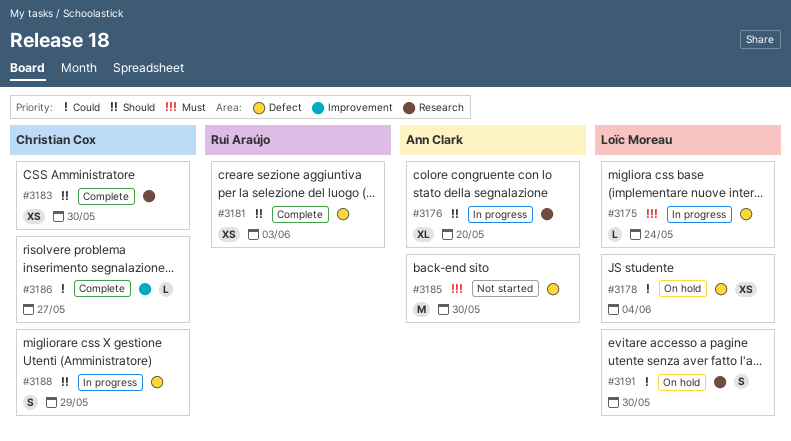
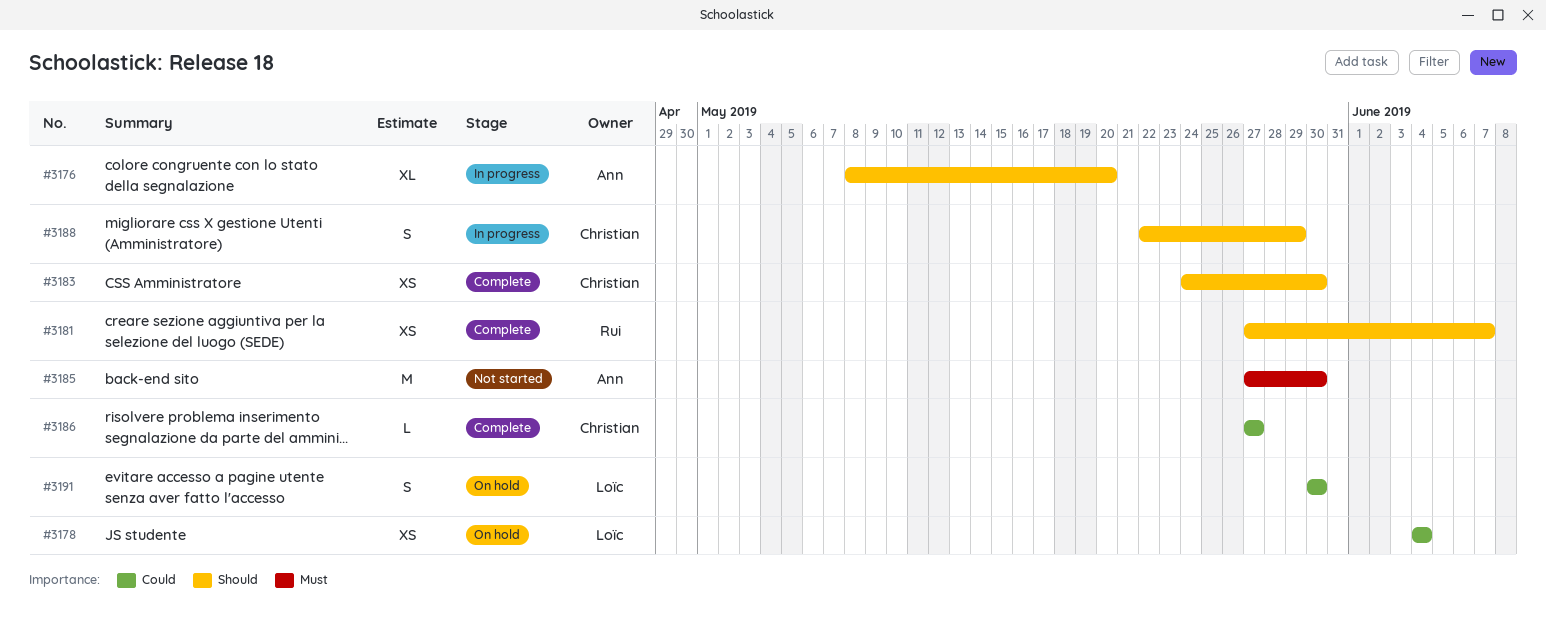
#3175: present -> none
#3181, due: Jun 3 -> Jun 7

